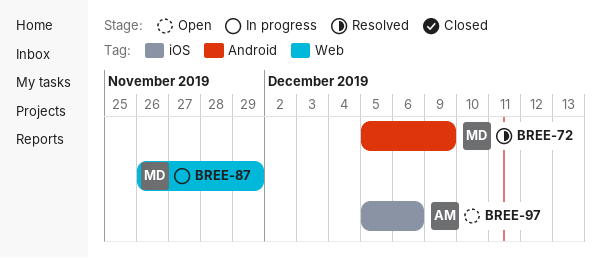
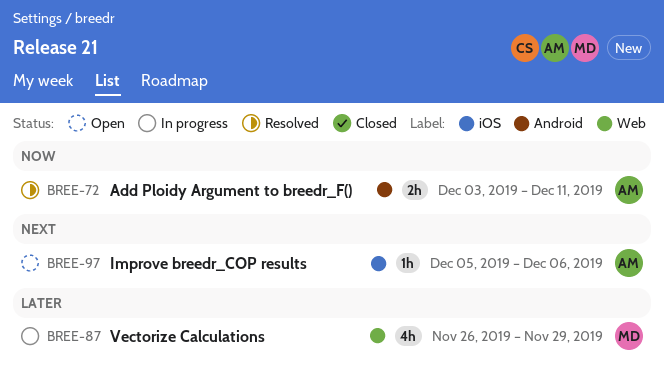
BREE-72, owner: MD -> AM
BREE-72, start: Dec 5 -> Dec 3
BREE-72, due: Dec 9 -> Dec 11

